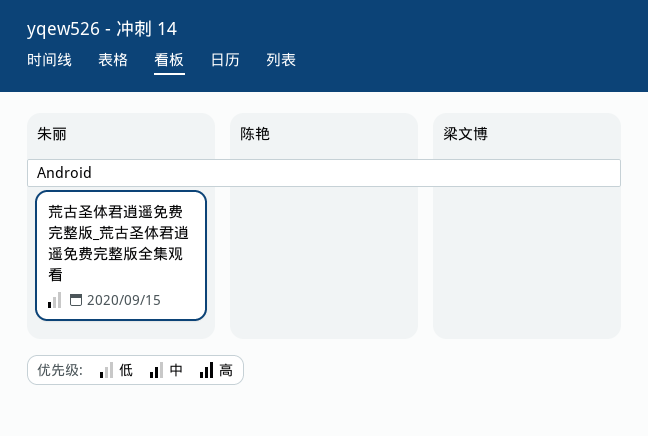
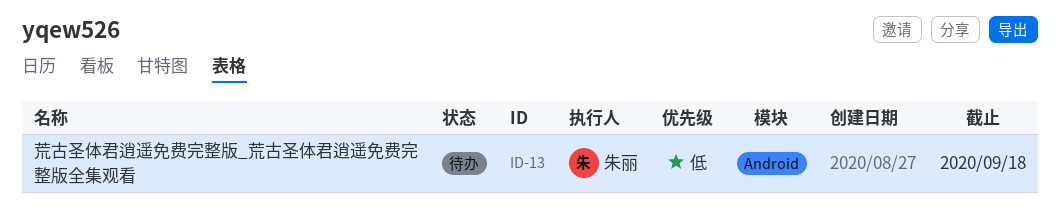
荒古圣体君逍遥免费完整版_荒古圣体君逍遥免费完整版全集观看, due: Sep 15 -> Sep 18

